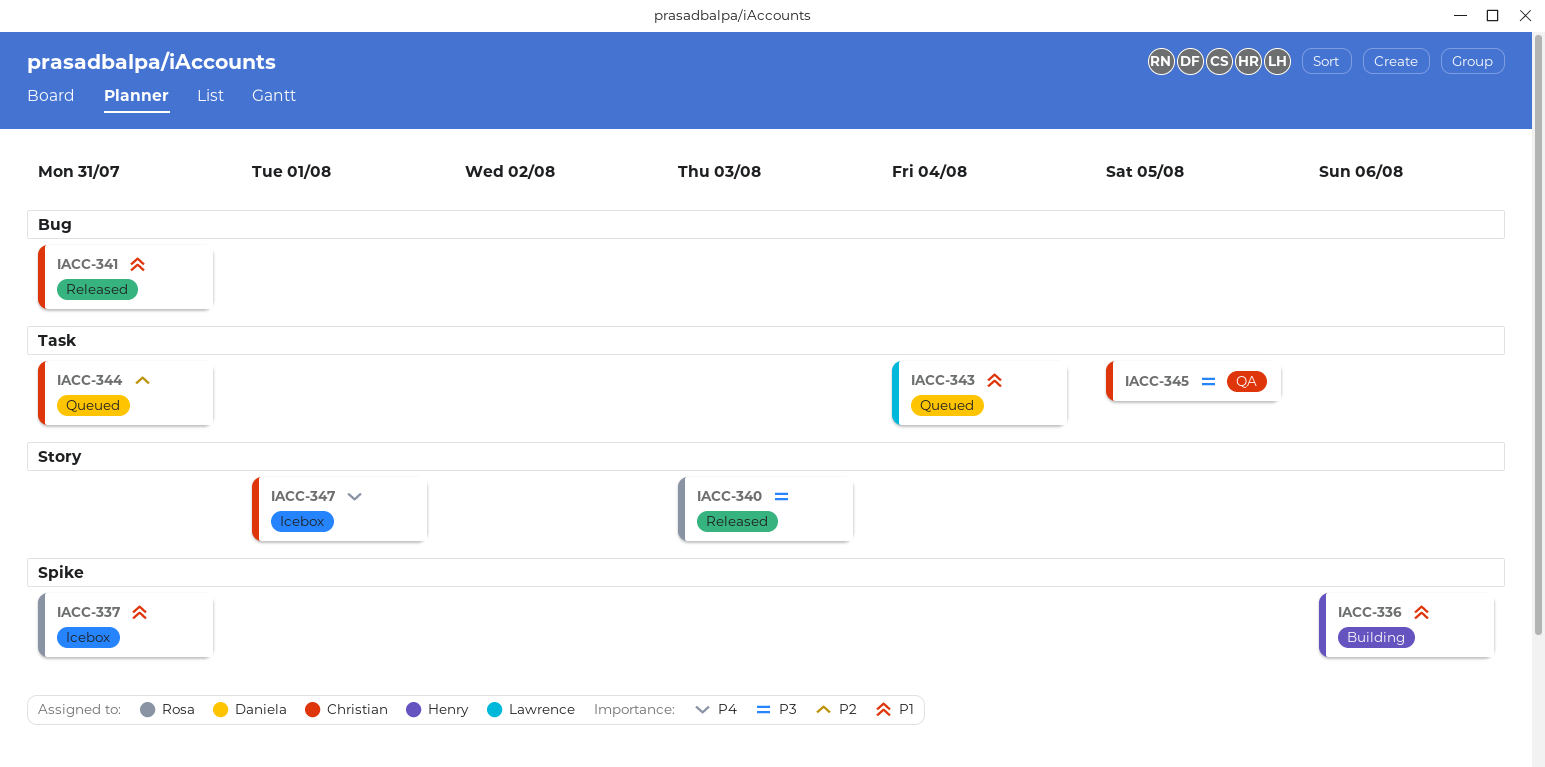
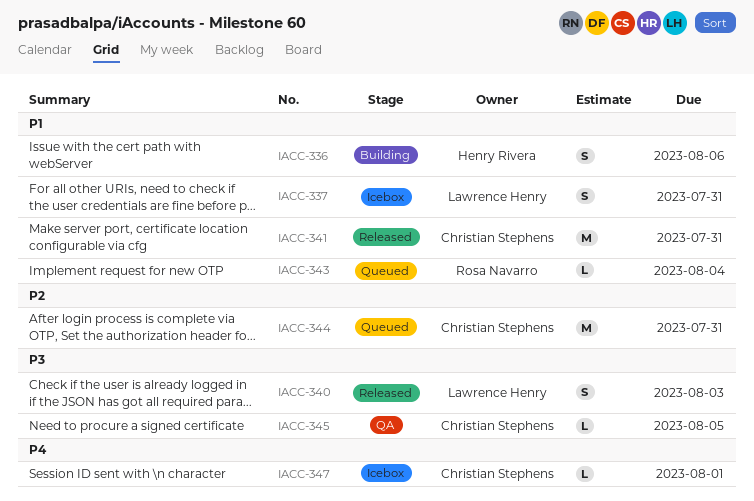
IACC-337, owner: Rosa Navarro -> Lawrence Henry
IACC-340, owner: Rosa Navarro -> Lawrence Henry
IACC-343, owner: Lawrence Henry -> Rosa Navarro

